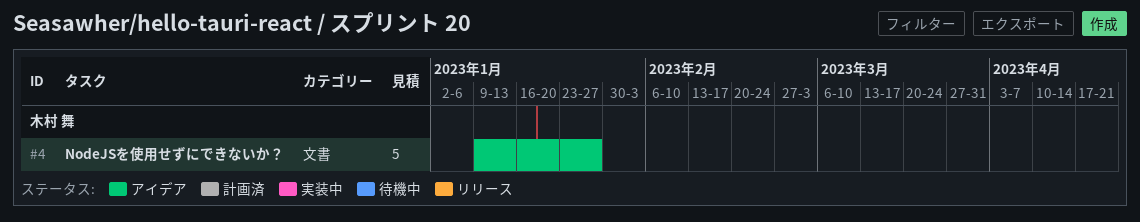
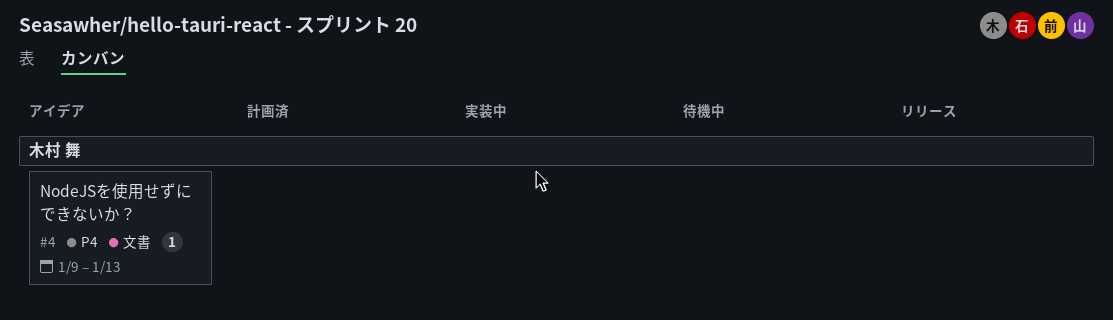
#4, estimate: 5 -> 1
#4, due: Jan 27 -> Jan 13

